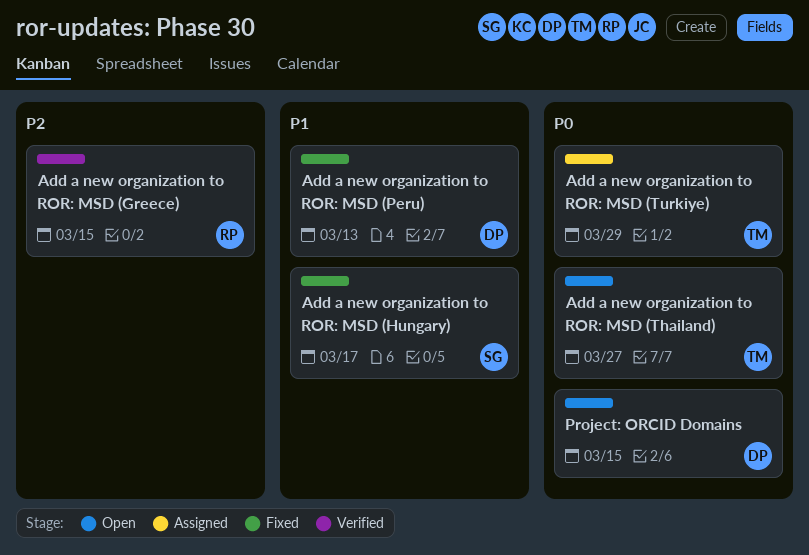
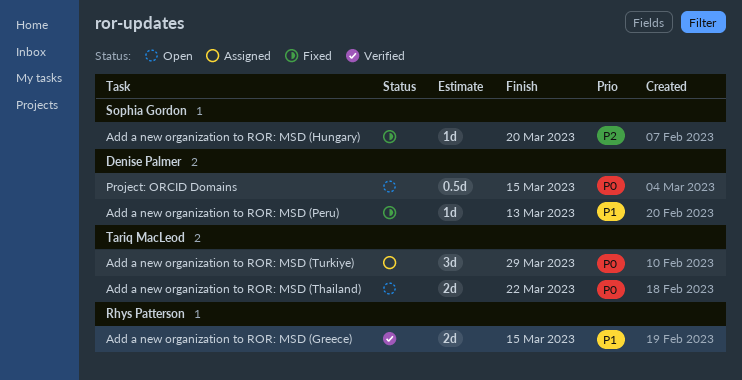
Add a new organization to ROR: MSD (Greece), priority: P2 -> P1
Add a new organization to ROR: MSD (Hungary), priority: P1 -> P2
Add a new organization to ROR: MSD (Hungary), due: Mar 17 -> Mar 20
Add a new organization to ROR: MSD (Thailand), due: Mar 27 -> Mar 22

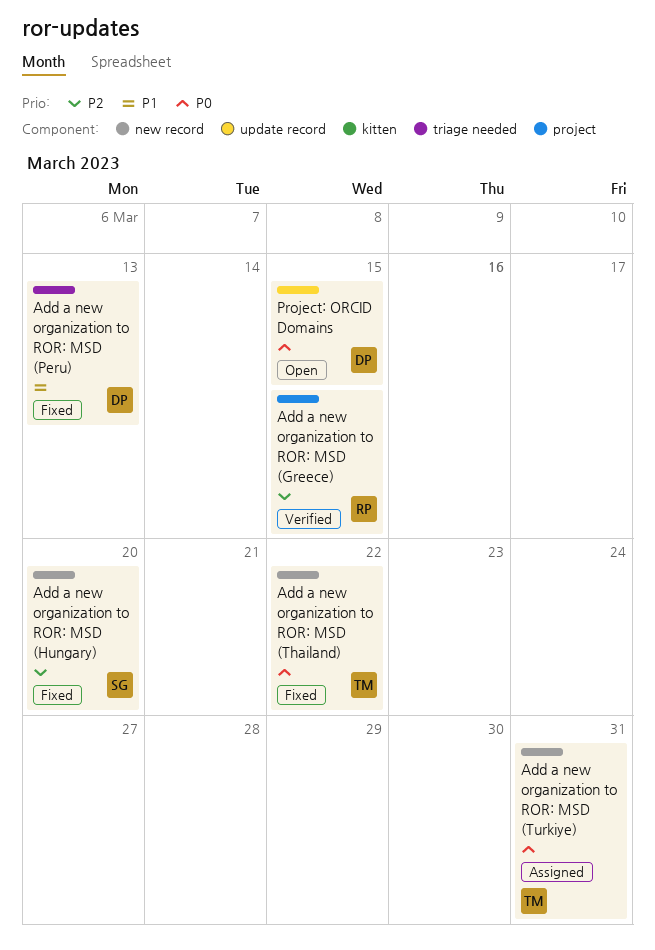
Add a new organization to ROR: MSD (Greece), priority: P1 -> P2
Add a new organization to ROR: MSD (Thailand), status: Open -> Fixed
Add a new organization to ROR: MSD (Turkiye), due: Mar 29 -> Mar 31

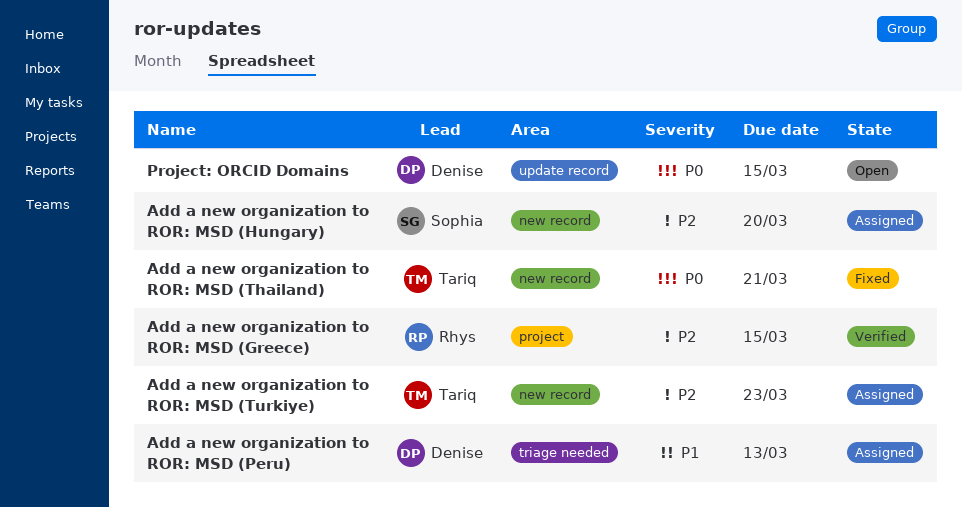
Add a new organization to ROR: MSD (Hungary), status: Fixed -> Assigned
Add a new organization to ROR: MSD (Peru), status: Fixed -> Assigned
Add a new organization to ROR: MSD (Thailand), due: Mar 22 -> Mar 21
Add a new organization to ROR: MSD (Turkiye), priority: P0 -> P2
Add a new organization to ROR: MSD (Turkiye), due: Mar 31 -> Mar 23

